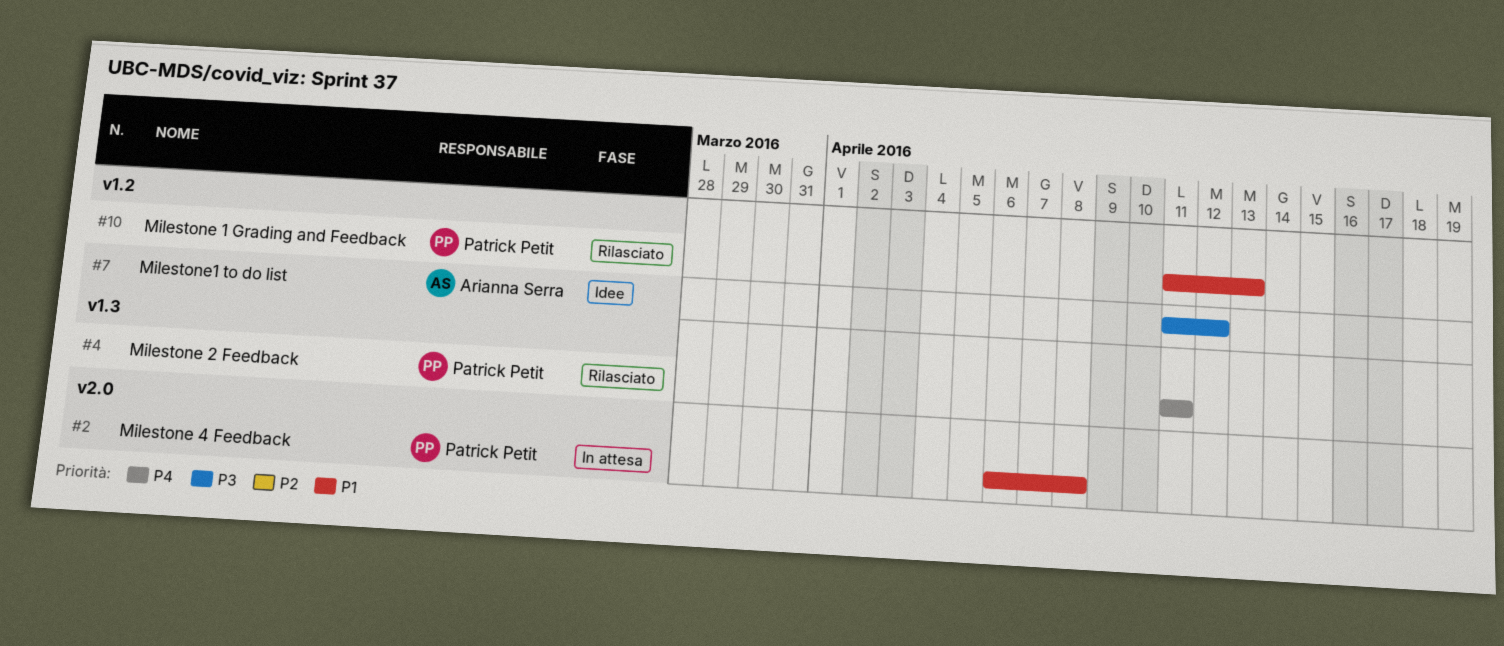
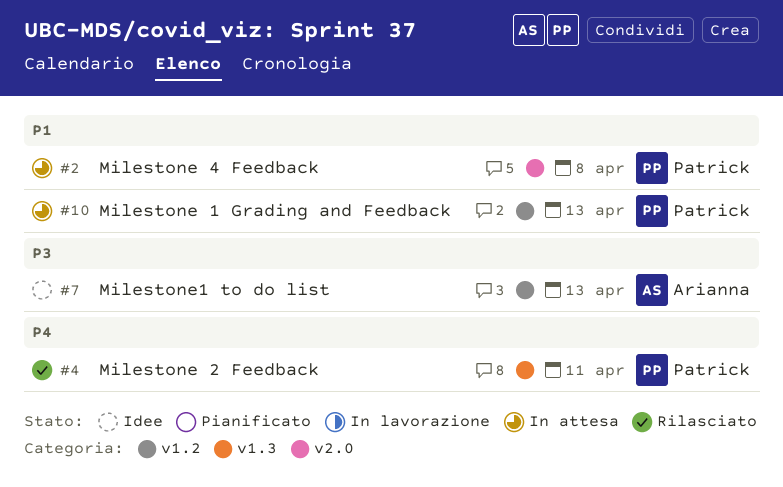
#7, due: Apr 12 -> Apr 13
#10, status: Rilasciato -> In attesa

